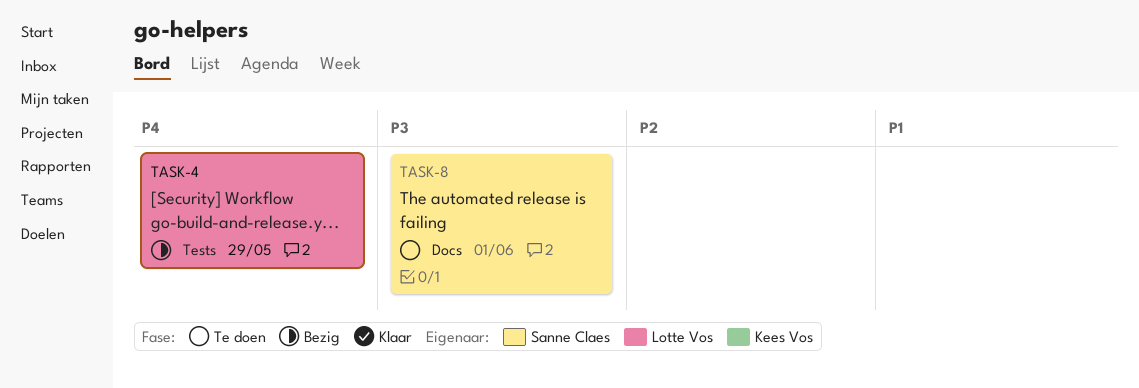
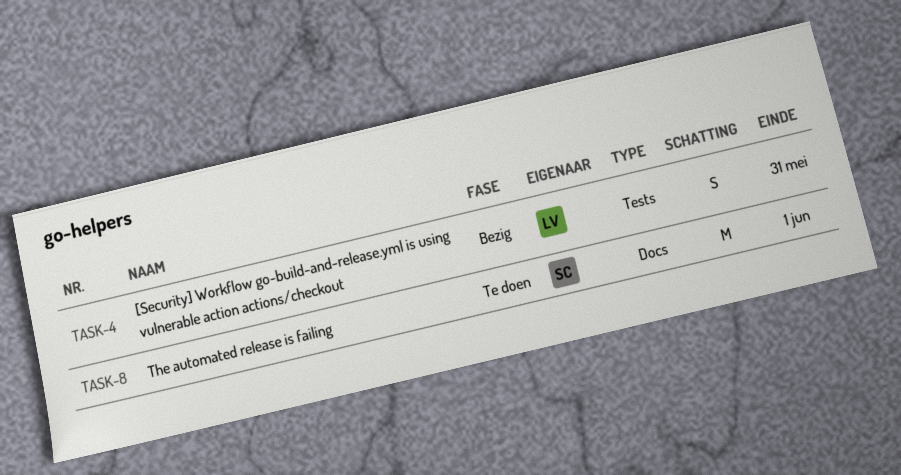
TASK-4, due: May 29 -> May 31

